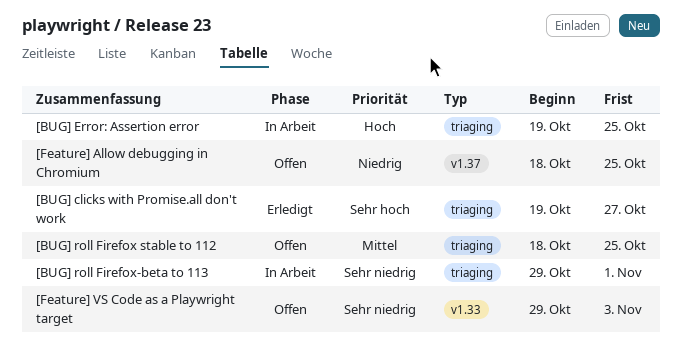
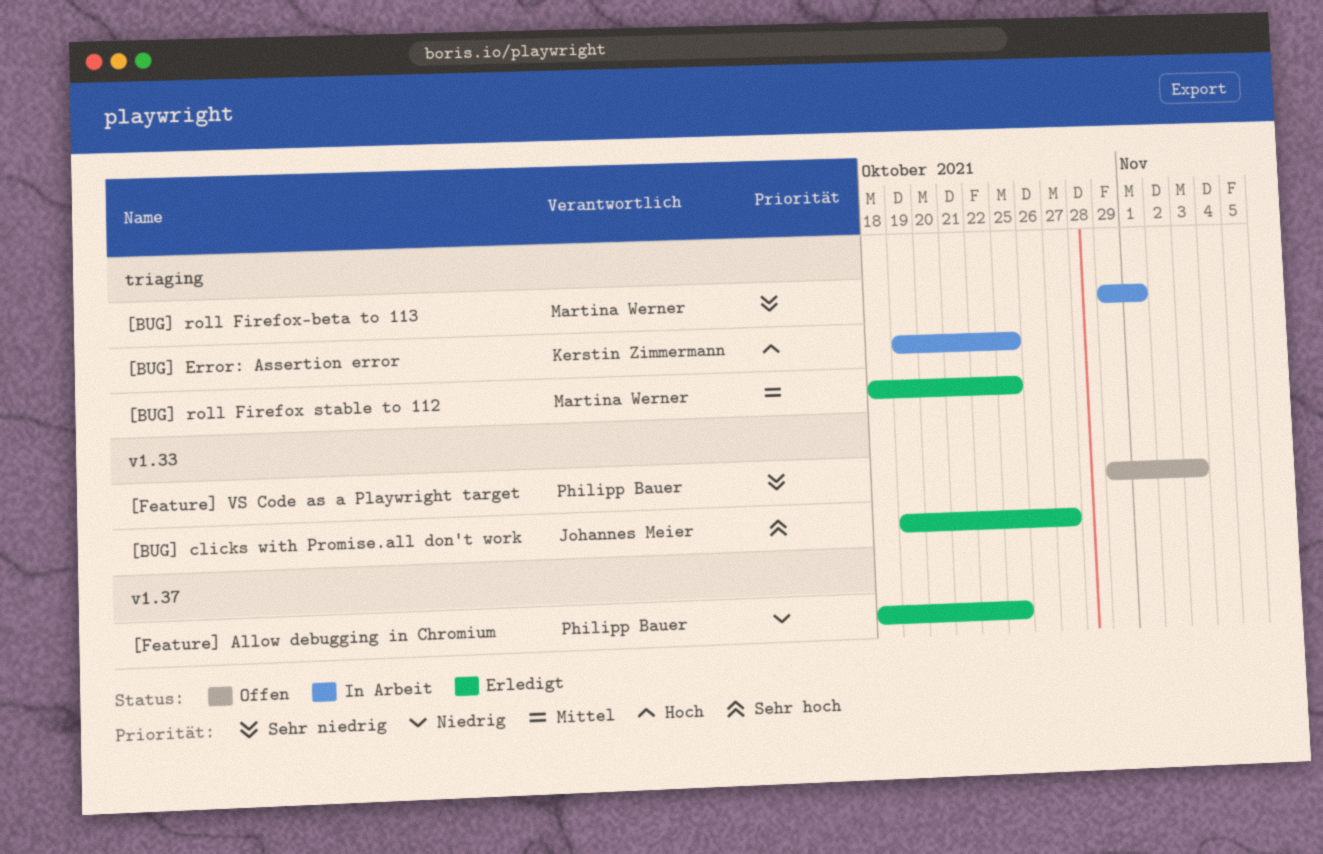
[BUG] clicks with Promise.all don't work, label: triaging -> v1.33
[BUG] roll Firefox stable to 112, status: Offen -> Erledigt
[Feature] Allow debugging in Chromium, status: Offen -> Erledigt

